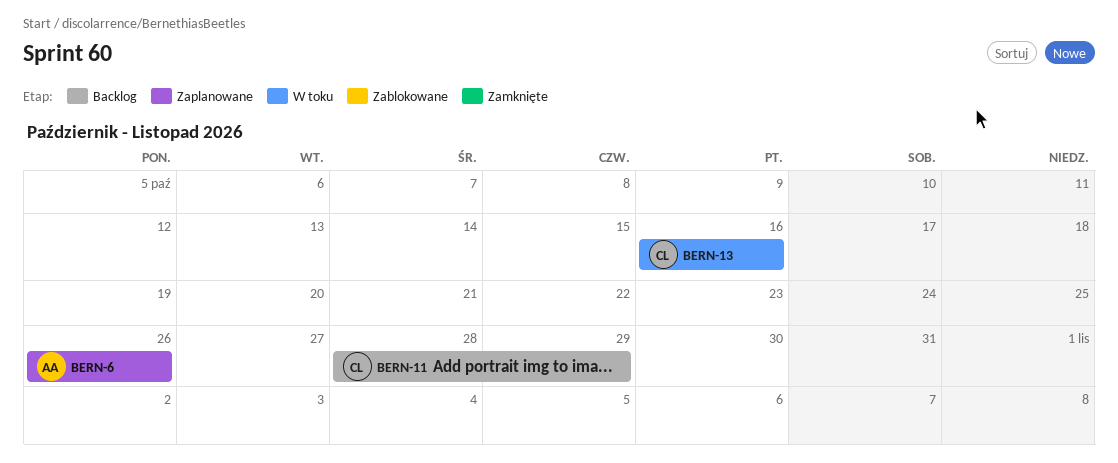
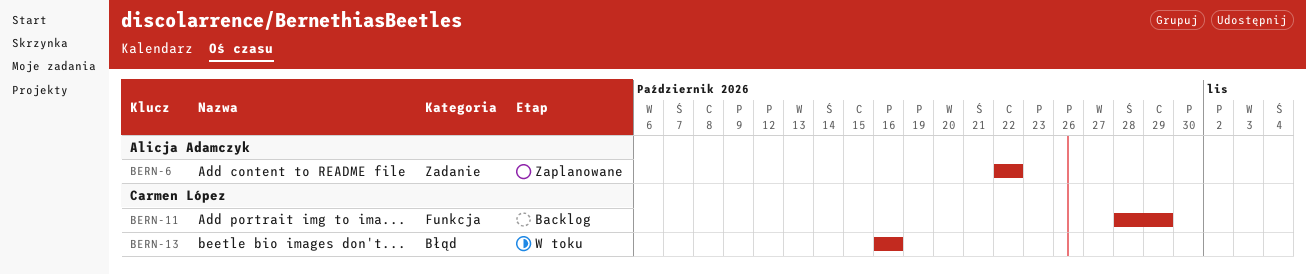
BERN-6, start: Oct 26 -> Oct 22
BERN-6, due: Oct 26 -> Oct 22

